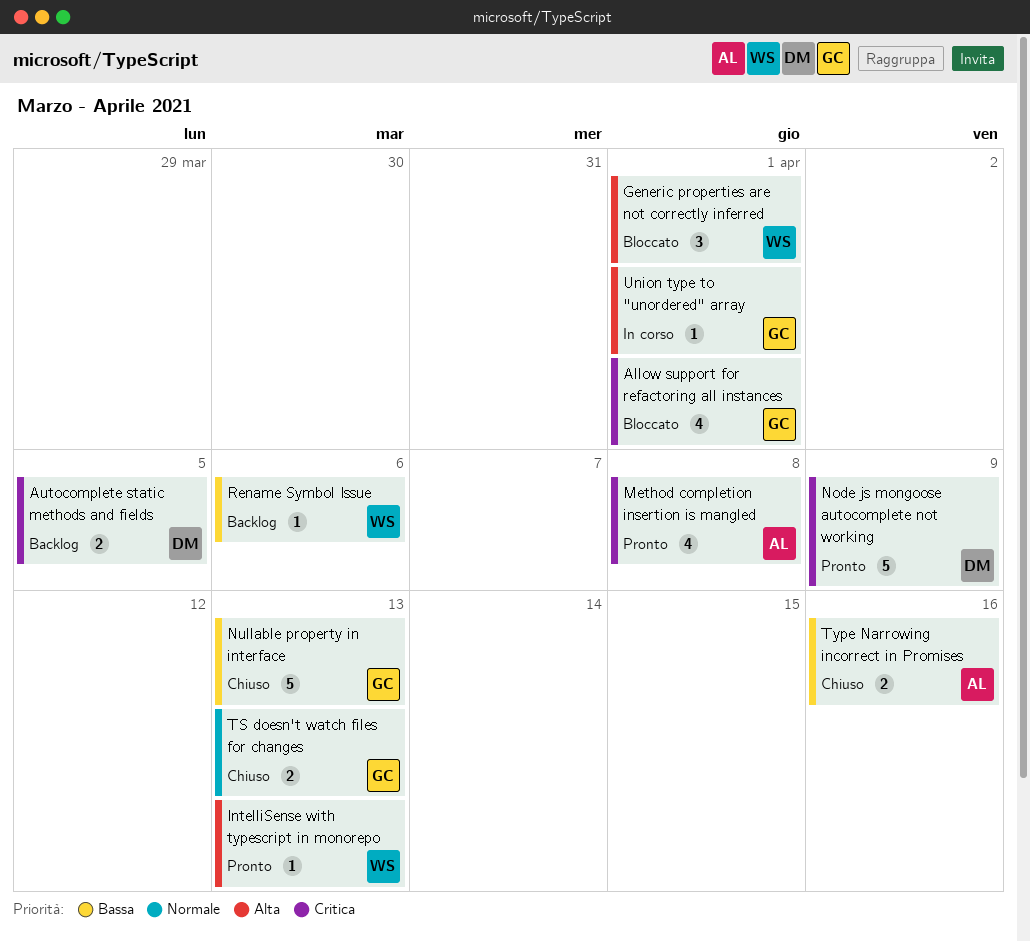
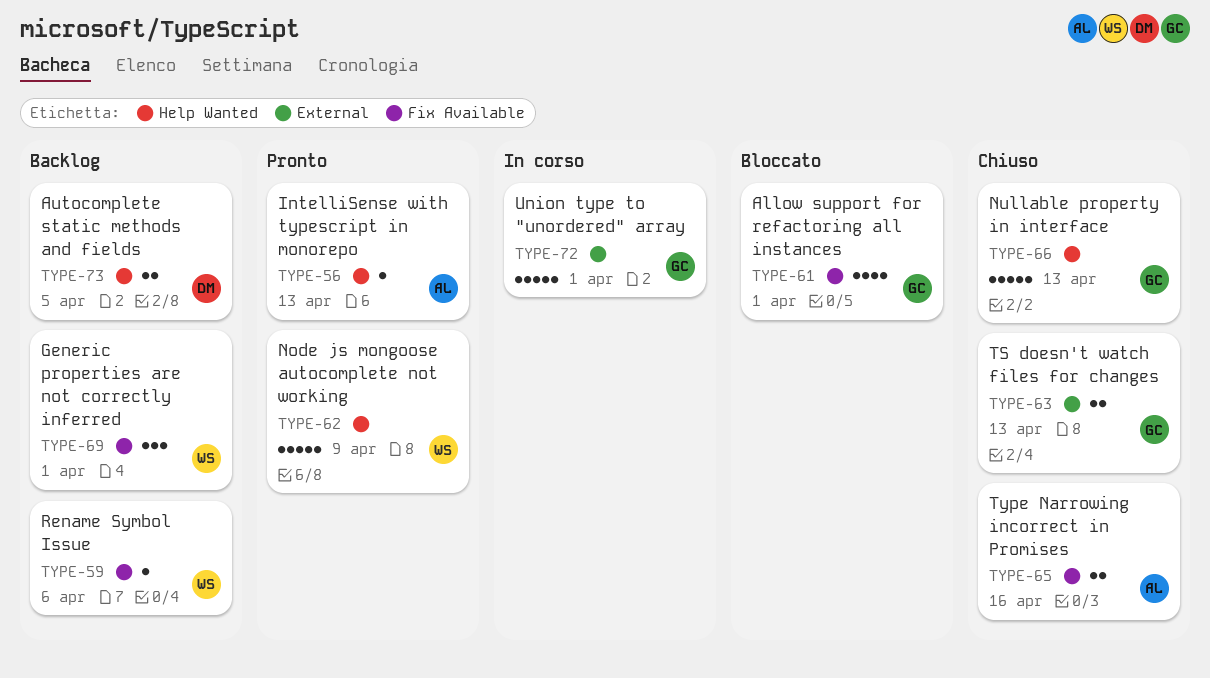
Generic properties are not correctly inferred, status: Bloccato -> Backlog
IntelliSense with typescript in monorepo, owner: WS -> AL
Method completion insertion is mangled: present -> none
Node js mongoose autocomplete not working, owner: DM -> WS
Union type to "unordered" array, estimate: 1 -> 5

